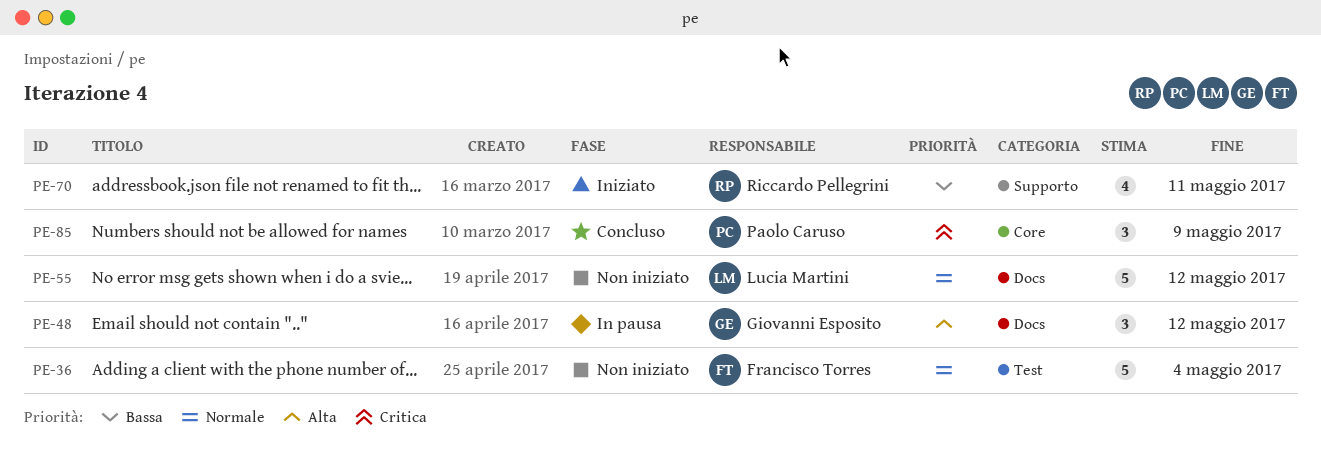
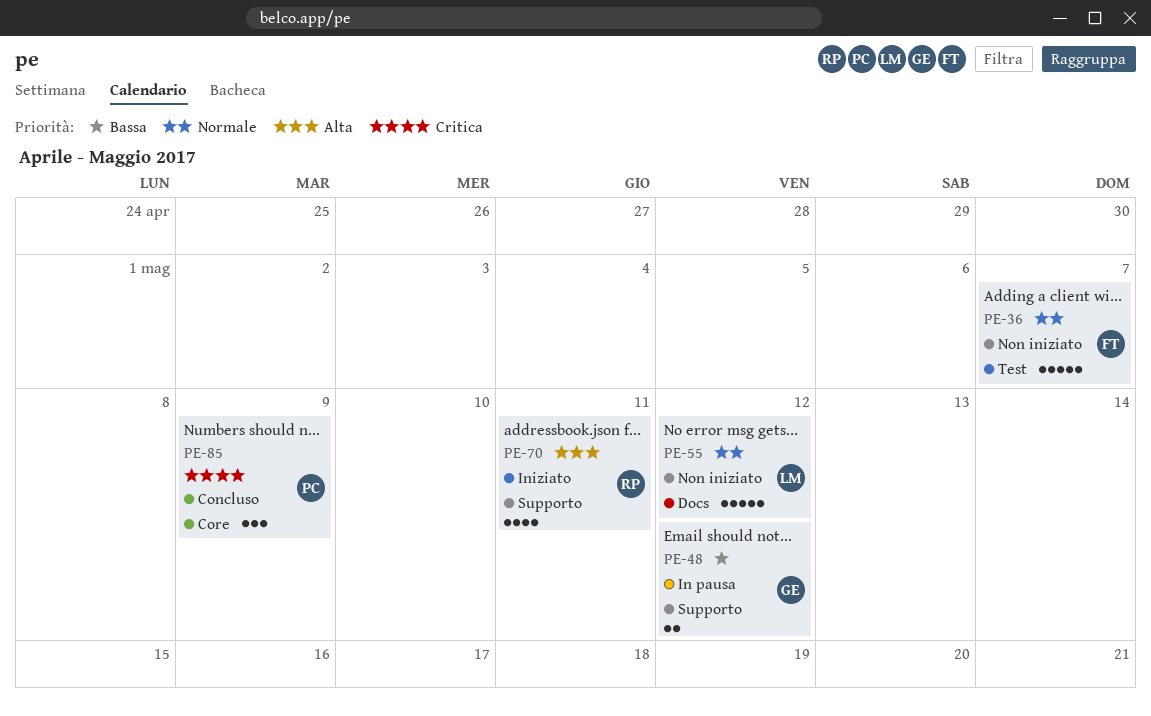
PE-36, due: May 4 -> May 7
PE-48, priority: Alta -> Bassa
PE-48, label: Docs -> Supporto
PE-48, estimate: 3 -> 2
PE-70, priority: Bassa -> Alta

